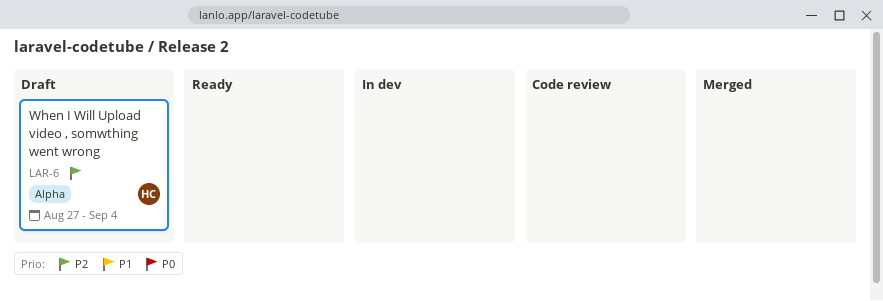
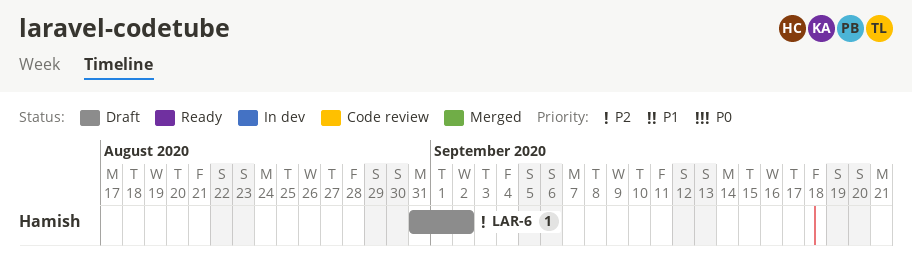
LAR-6, start: Aug 27 -> Aug 31
LAR-6, due: Sep 4 -> Sep 2

